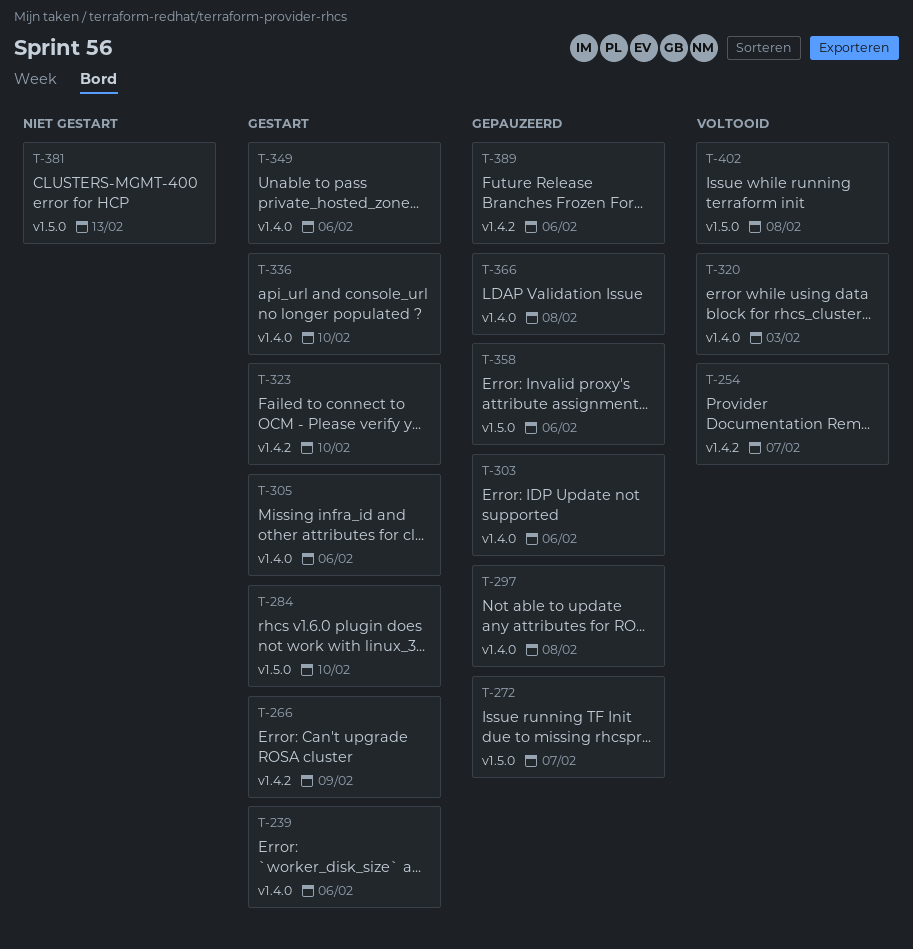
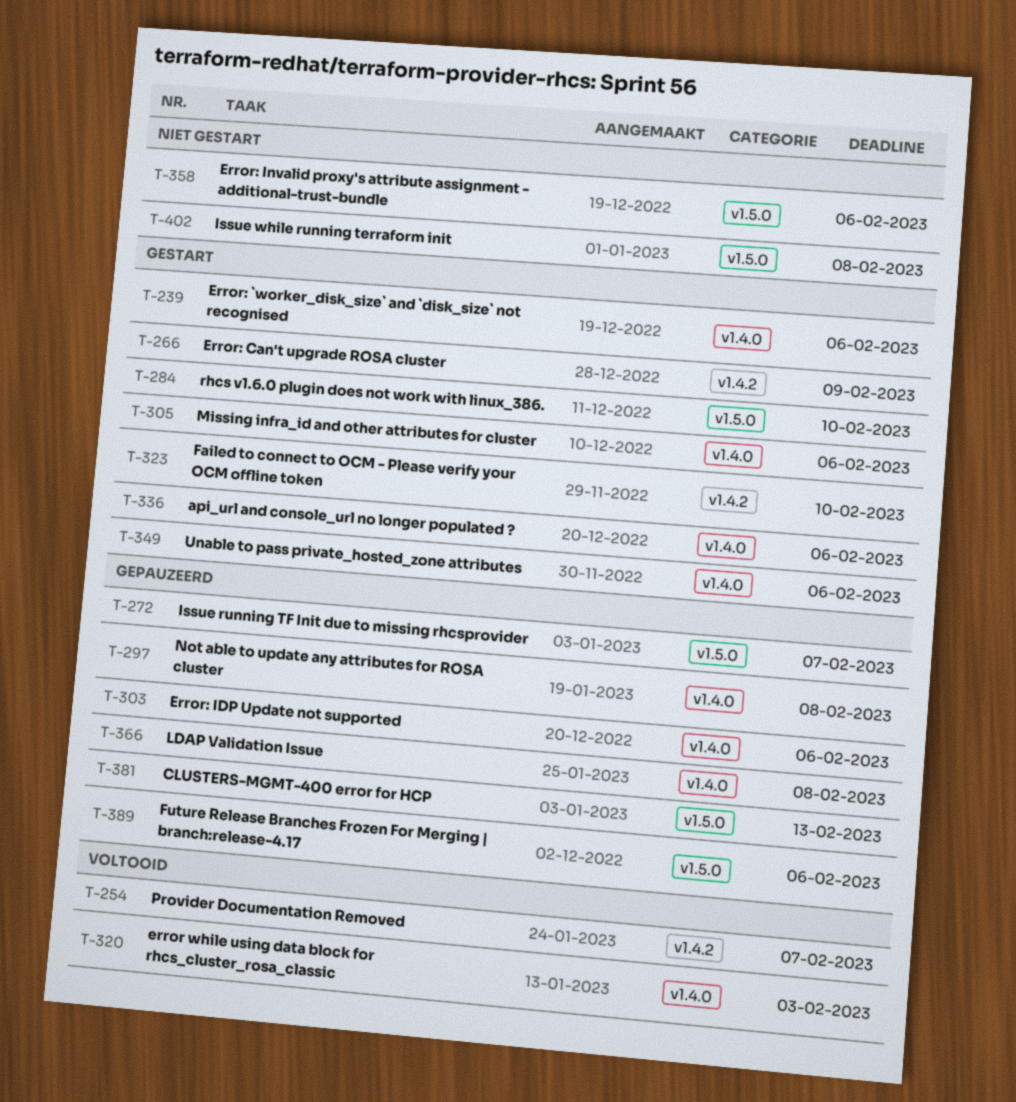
T-336, due: Feb 10 -> Feb 6
T-358, status: Gepauzeerd -> Niet gestart
T-381, status: Niet gestart -> Gepauzeerd
T-389, label: v1.4.2 -> v1.5.0
T-402, status: Voltooid -> Niet gestart

